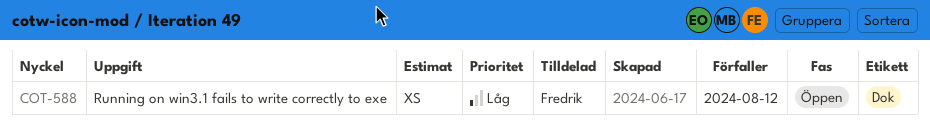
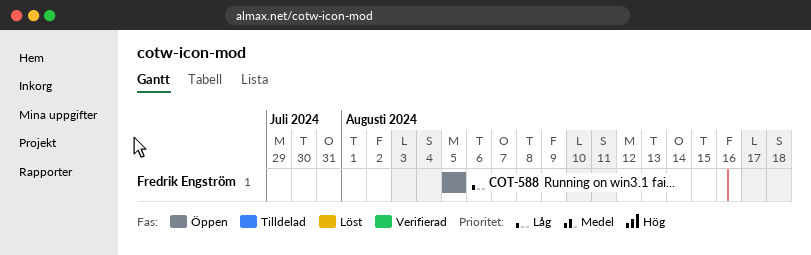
COT-588, due: Aug 12 -> Aug 5

